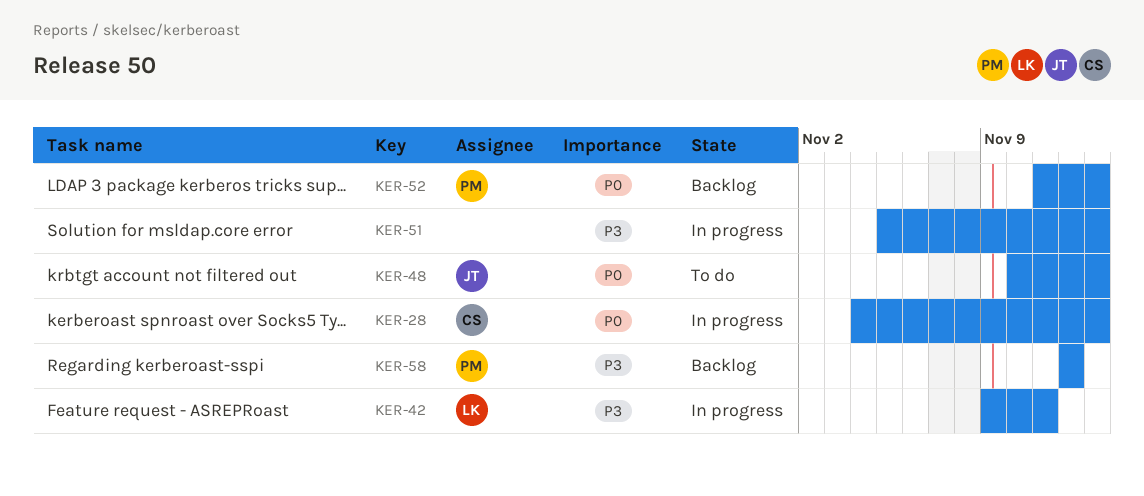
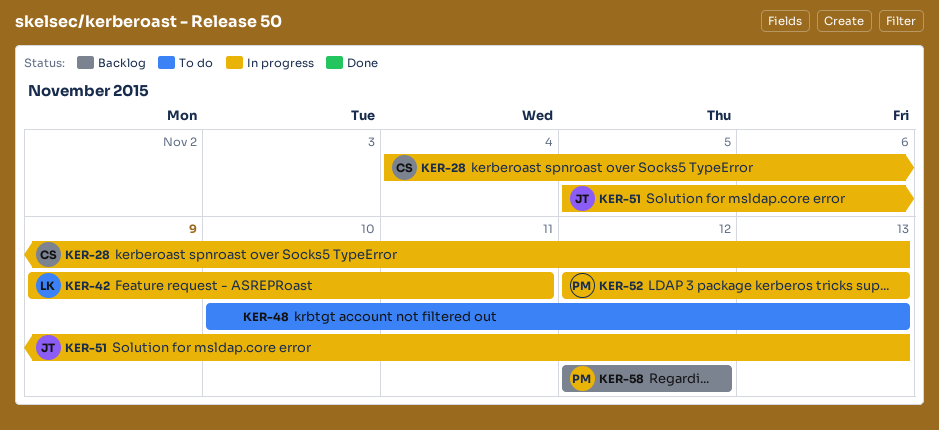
KER-48, owner: JT -> none
KER-51, owner: none -> JT
KER-52, status: Backlog -> In progress
KER-52, start: Nov 11 -> Nov 12

